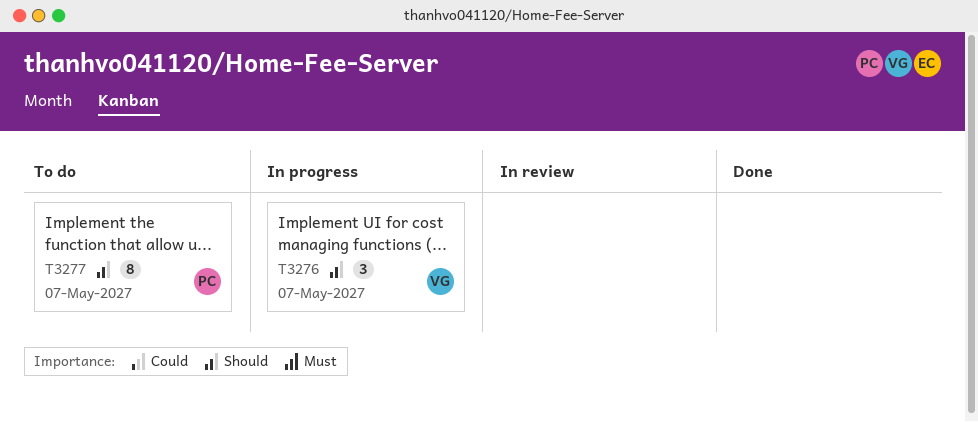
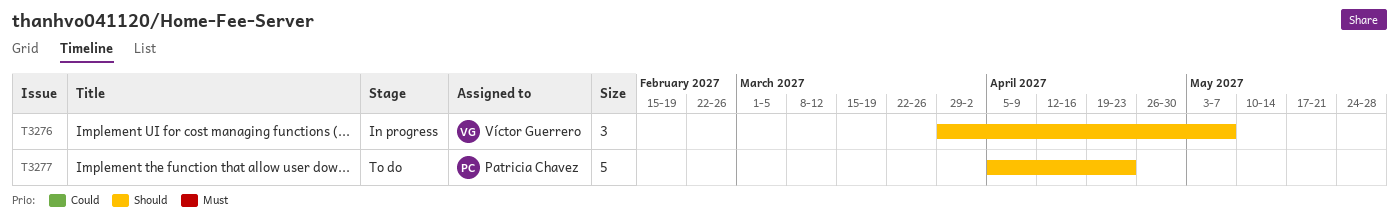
T3277, estimate: 8 -> 5
T3277, due: May 7 -> Apr 23

